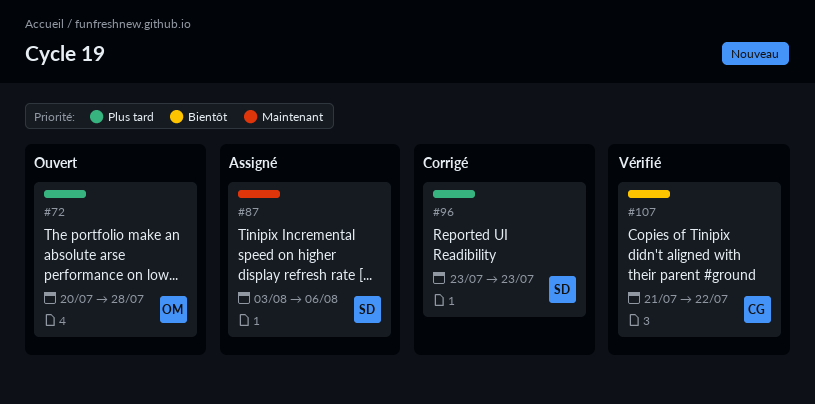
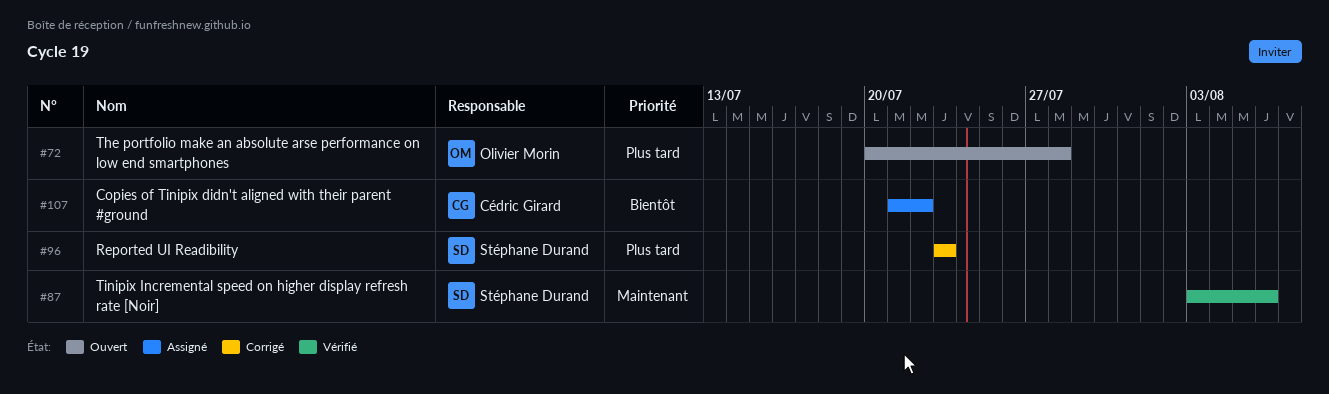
#87, status: Assigné -> Vérifié
#107, status: Vérifié -> Assigné

